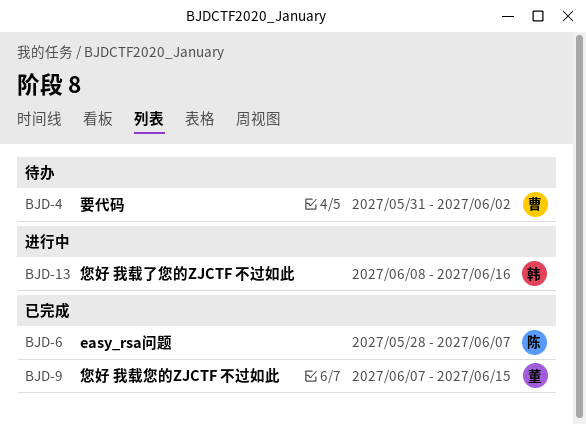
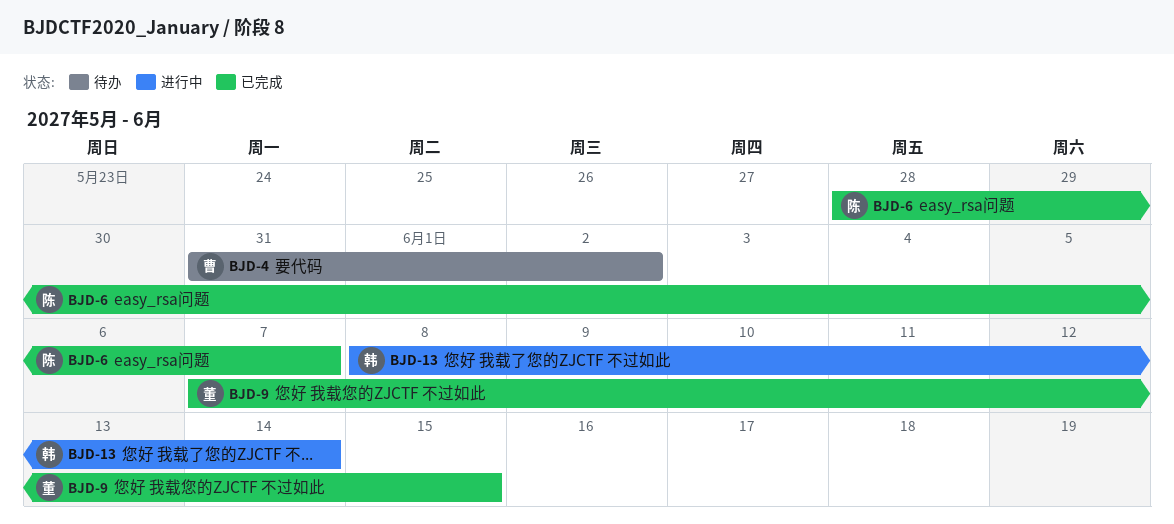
BJD-13, due: Jun 16 -> Jun 14

